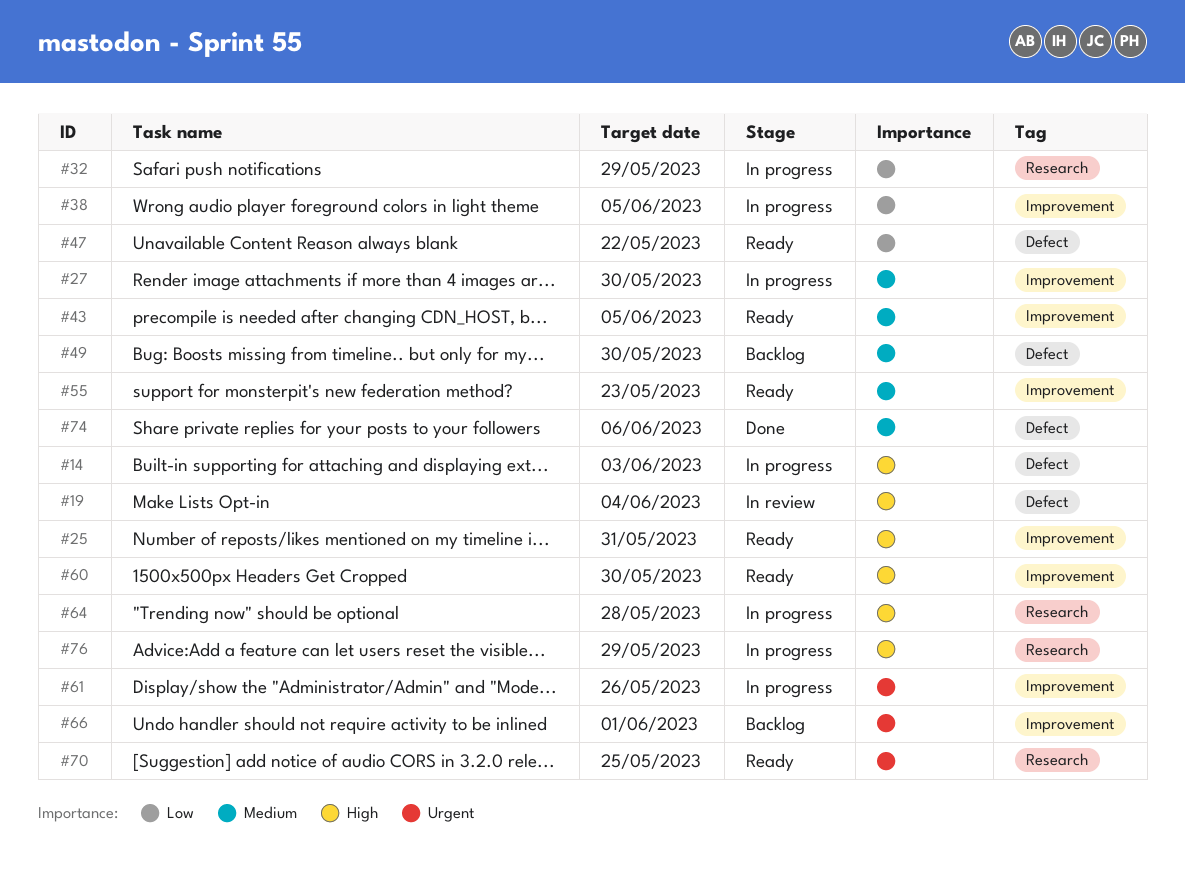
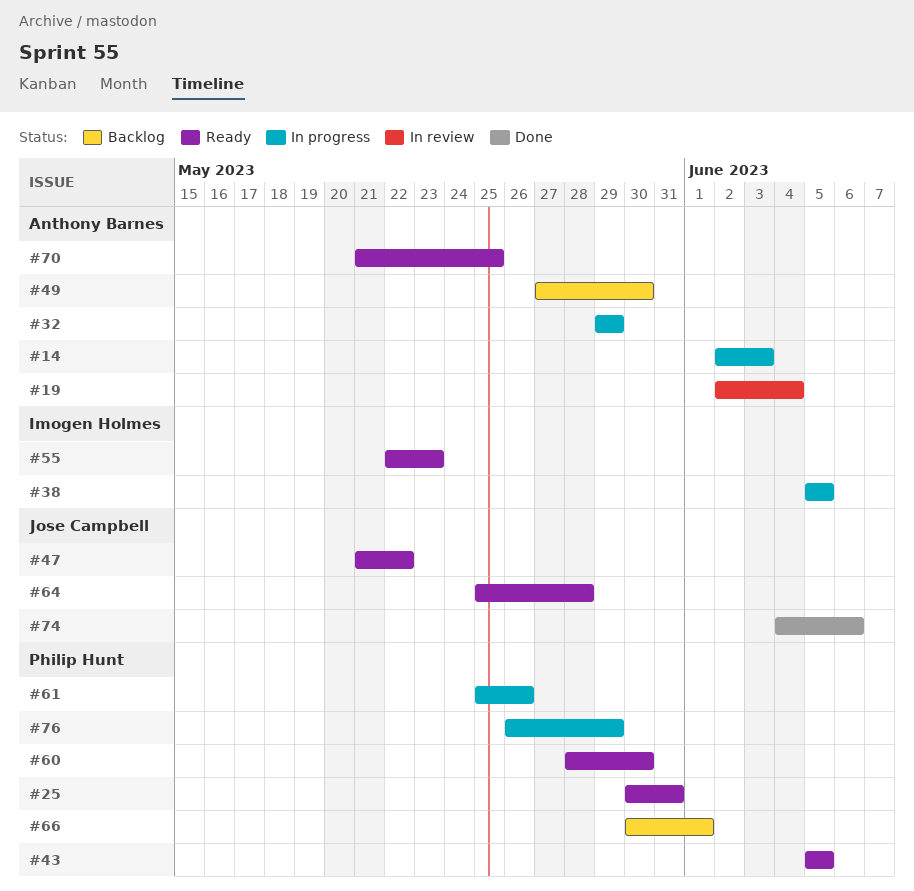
#27: present -> none
#64, status: In progress -> Ready

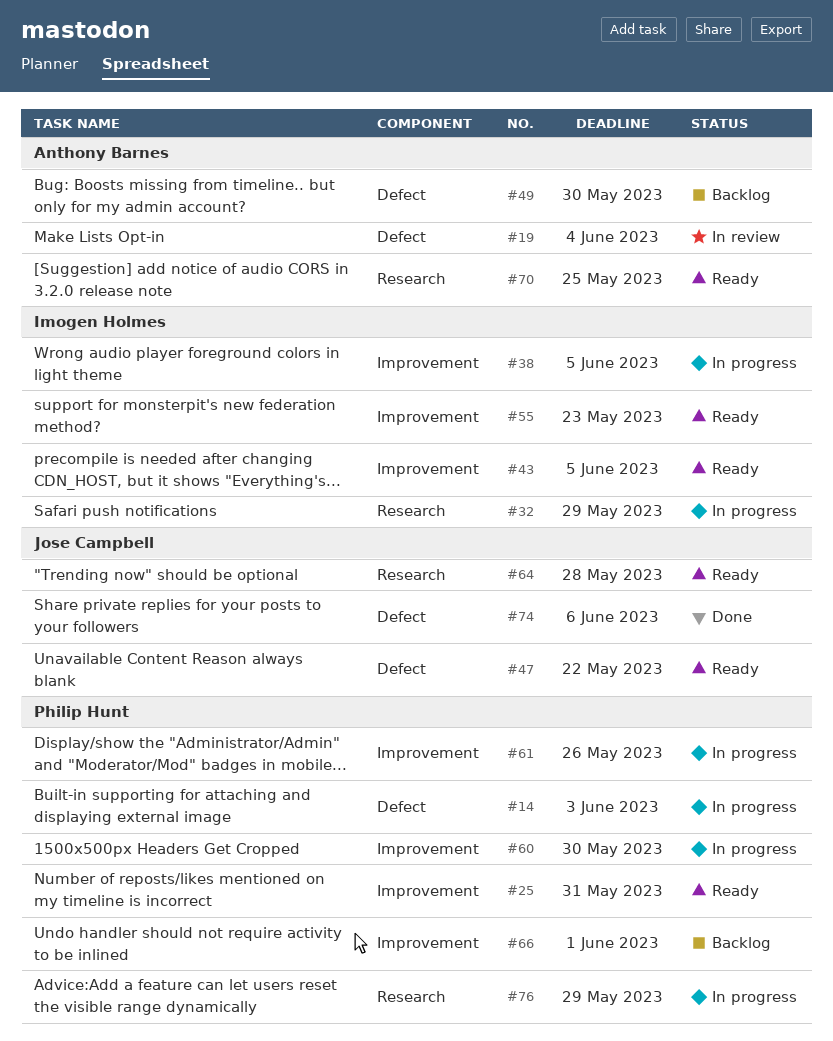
#14, owner: Anthony Barnes -> Philip Hunt
#32, owner: Anthony Barnes -> Imogen Holmes
#43, owner: Philip Hunt -> Imogen Holmes
#60, status: Ready -> In progress

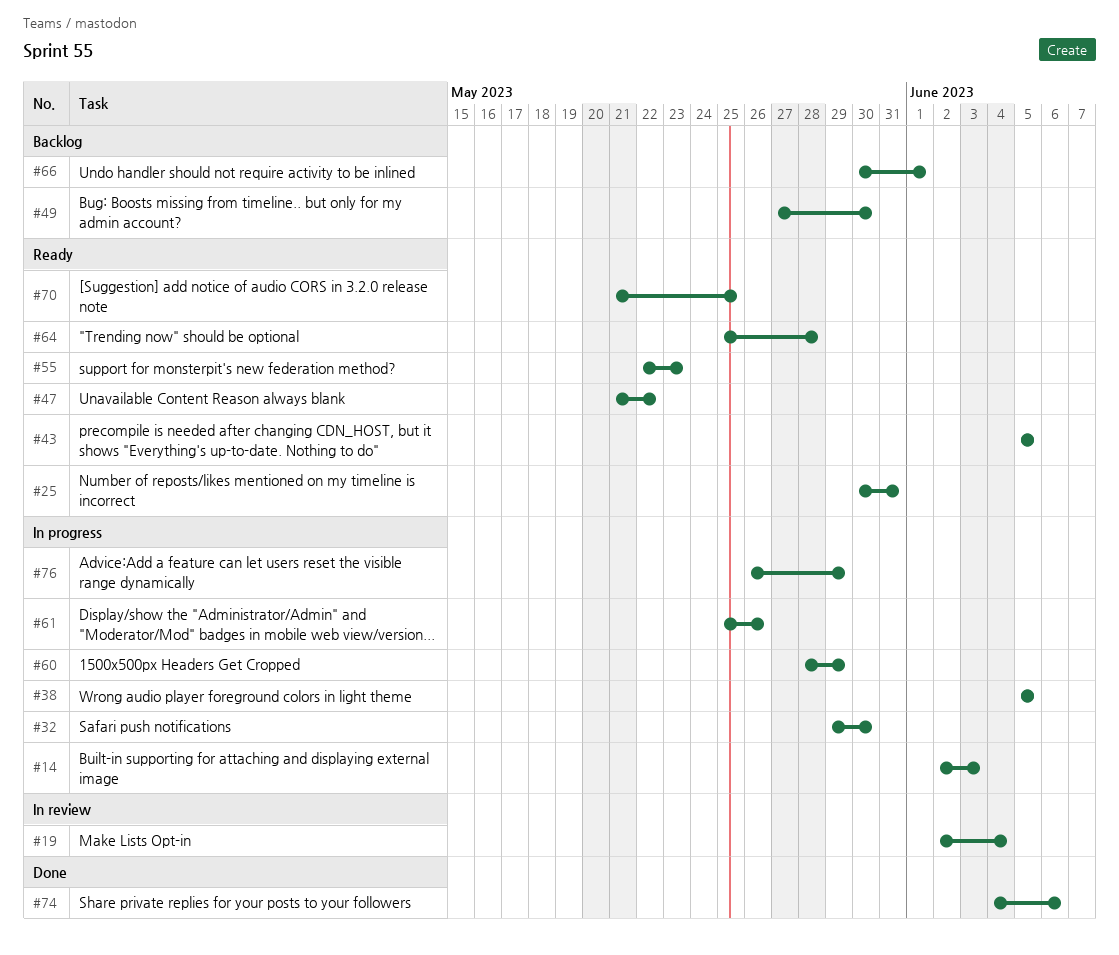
#32, due: May 29 -> May 30
#60, due: May 30 -> May 29

